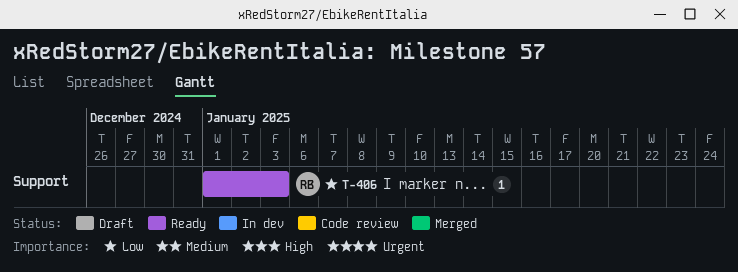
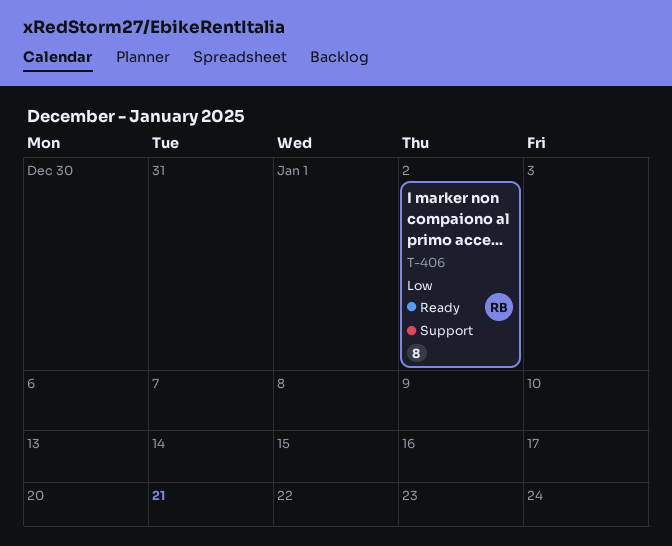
T-406, estimate: 1 -> 8
T-406, due: Jan 3 -> Jan 2

